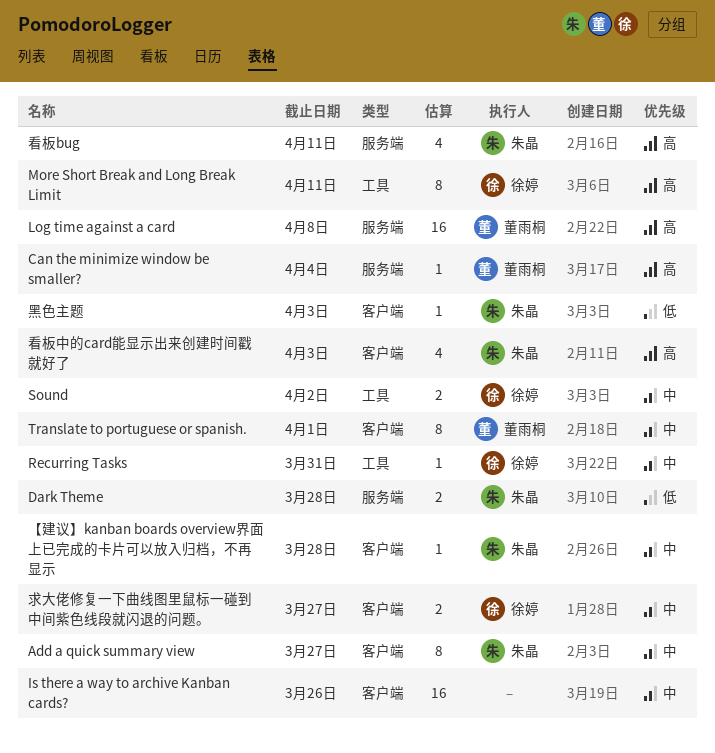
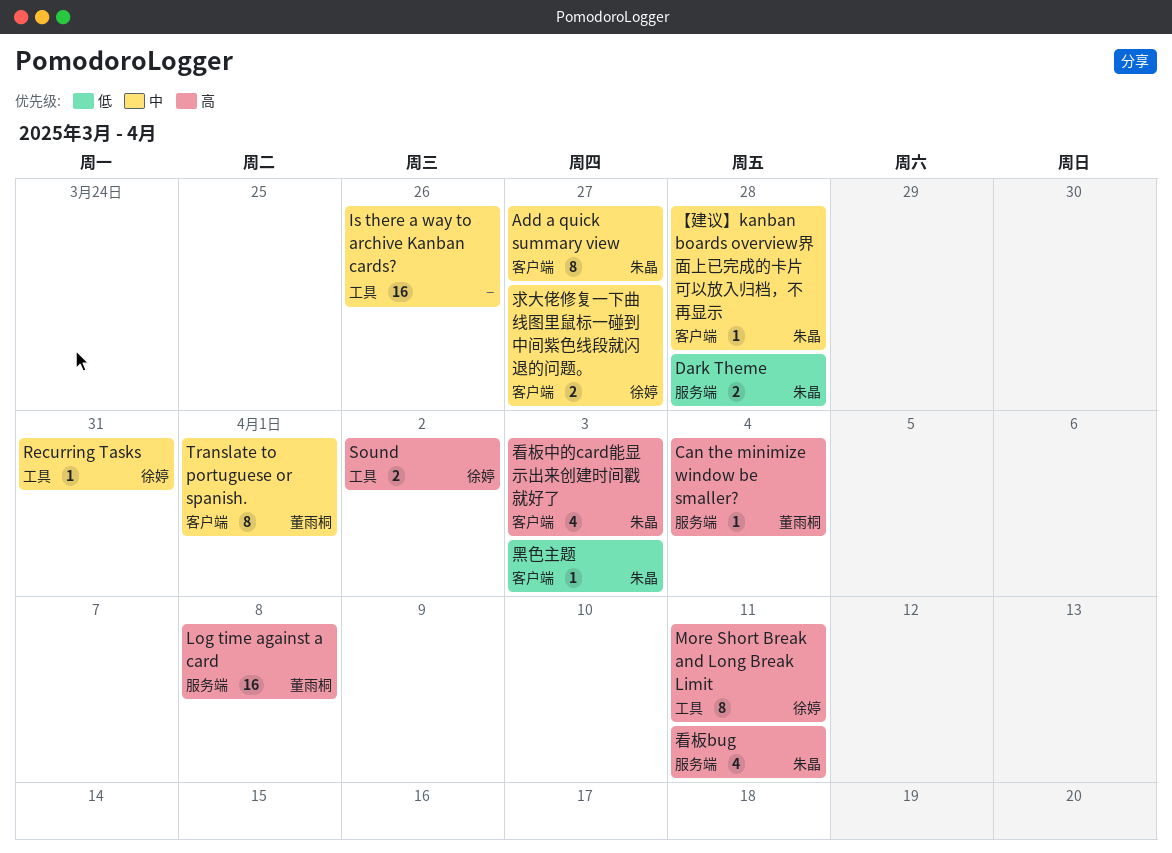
Is there a way to archive Kanban cards?, label: 客户端 -> 工具
Sound, priority: 中 -> 高

